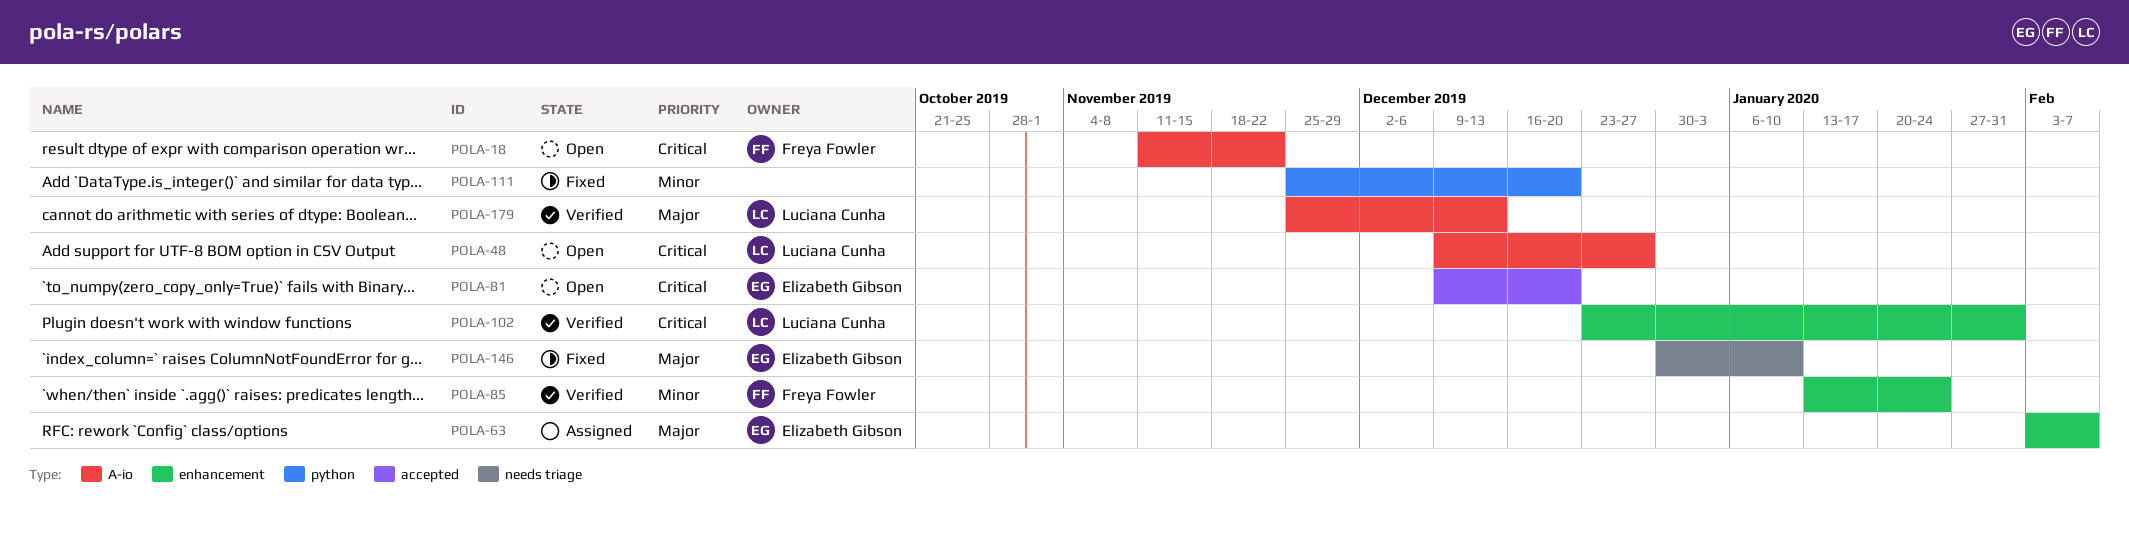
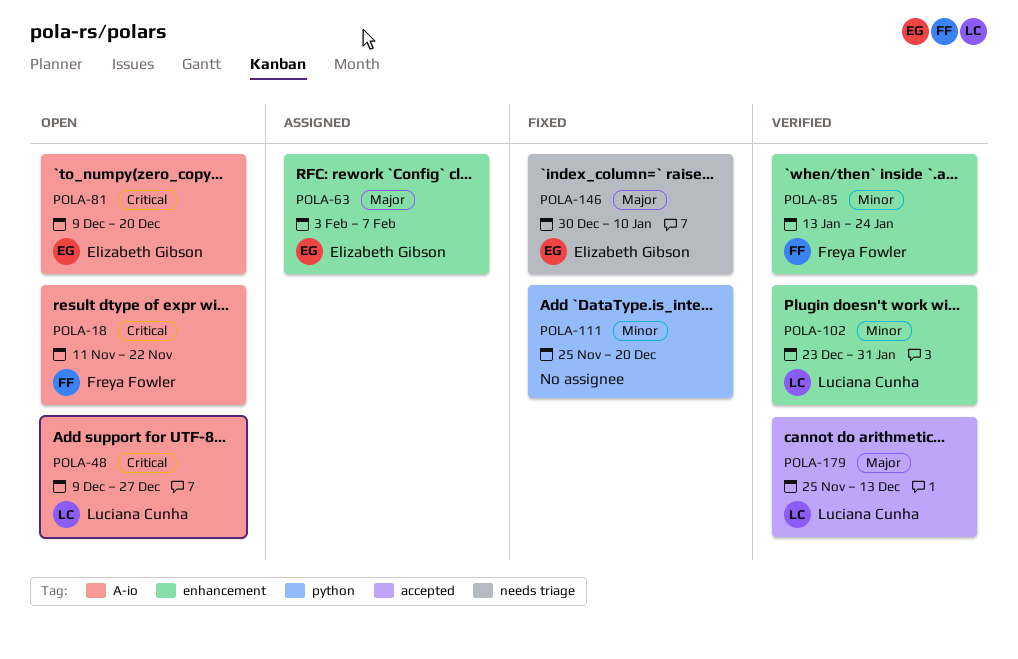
POLA-81, label: accepted -> A-io
POLA-102, priority: Critical -> Minor
POLA-179, label: A-io -> accepted

